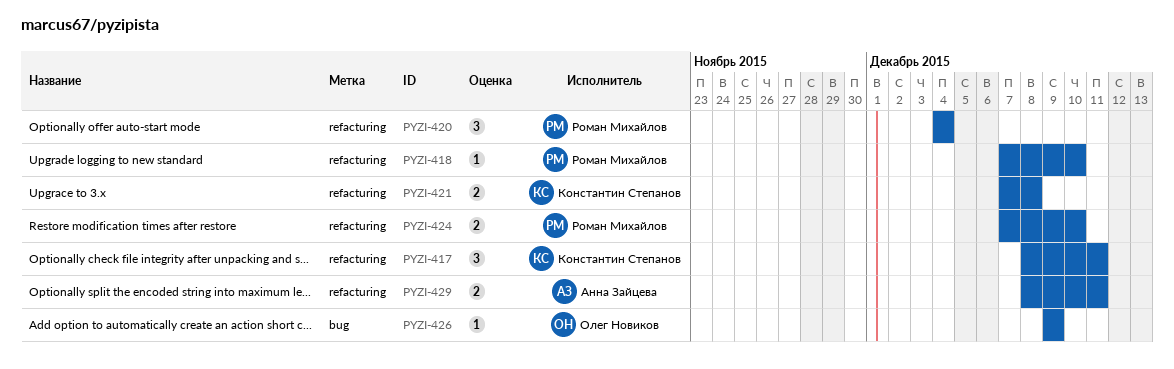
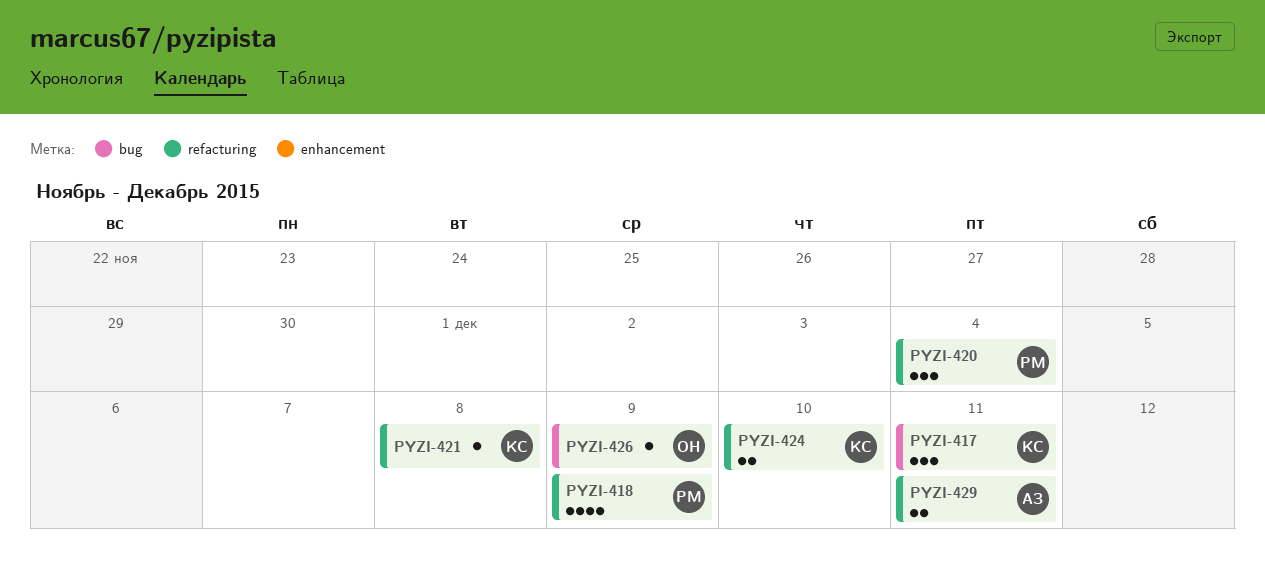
PYZI-417, label: refacturing -> bug
PYZI-418, estimate: 1 -> 4
PYZI-418, due: Dec 10 -> Dec 9
PYZI-421, estimate: 2 -> 1
PYZI-424, owner: Роман Михайлов -> Константин Степанов

